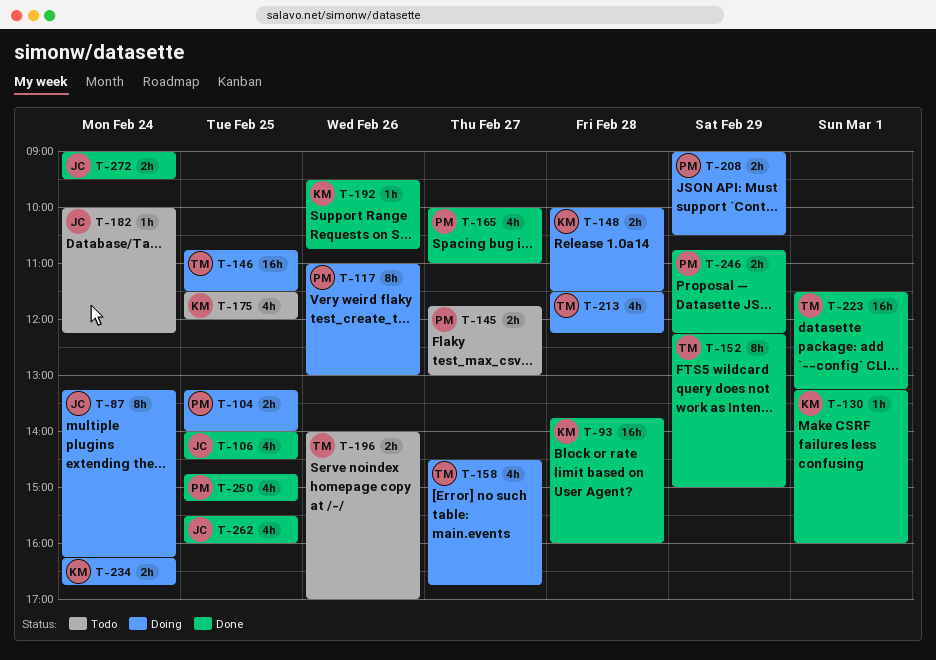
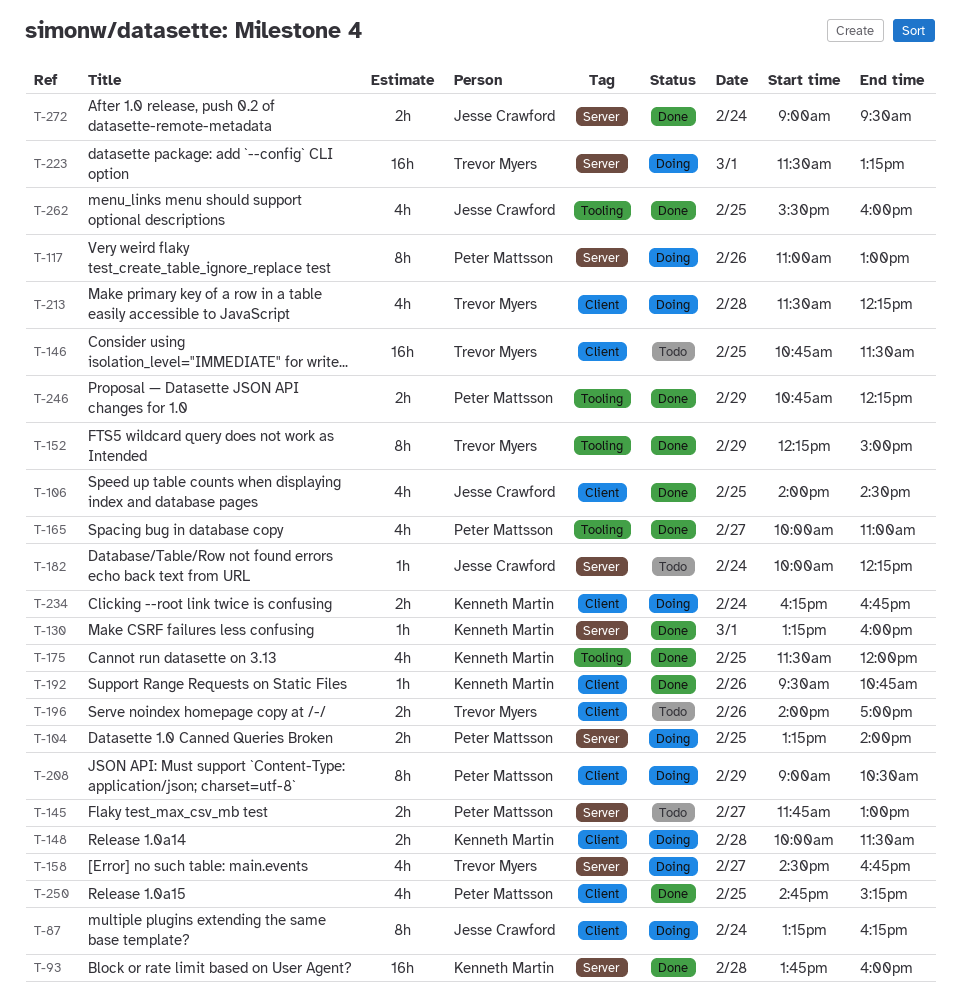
T-146, status: Doing -> Todo
T-175, status: Todo -> Done
T-208, estimate: 2h -> 8h
T-223, status: Done -> Doing

